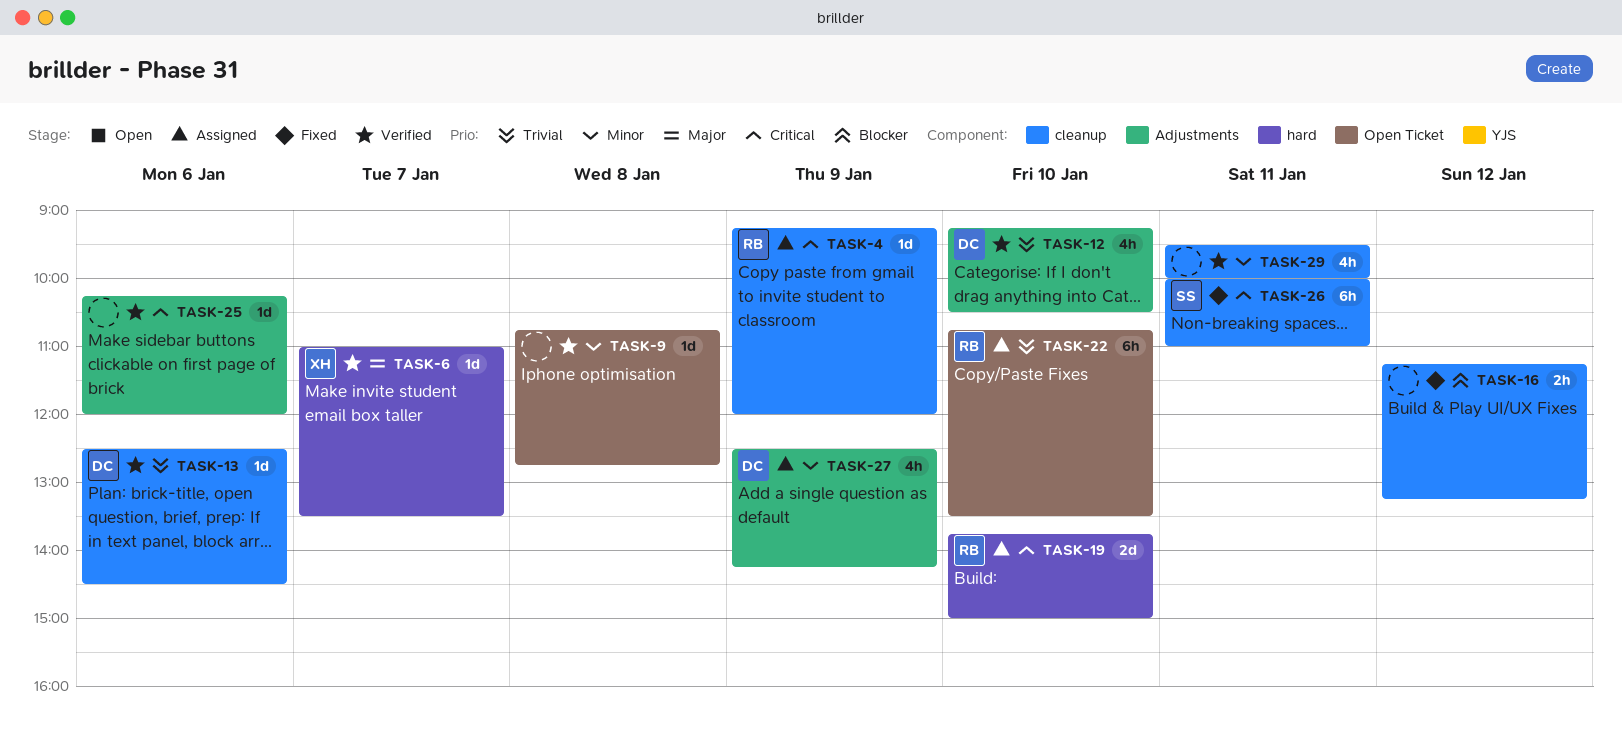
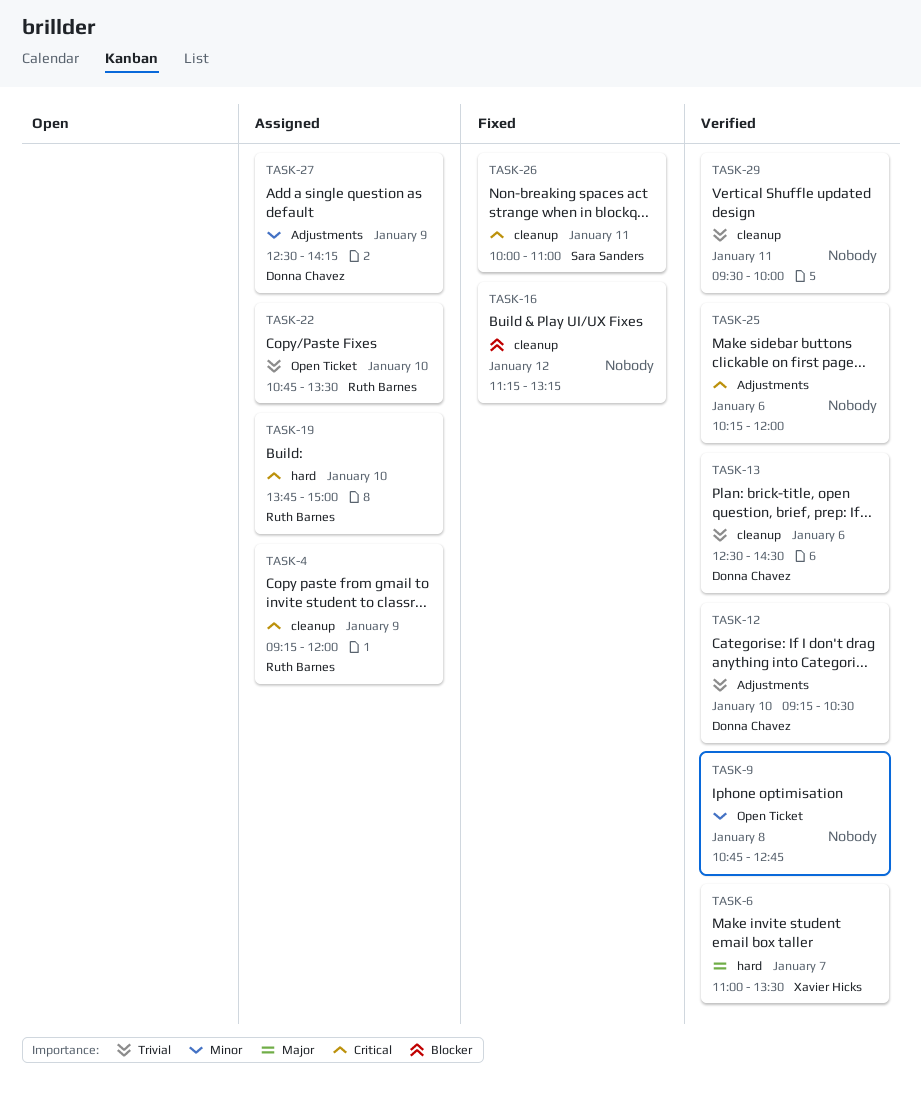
TASK-29, priority: Minor -> Trivial

